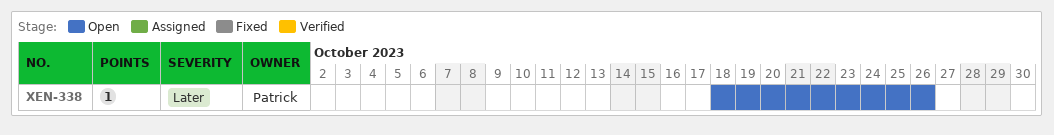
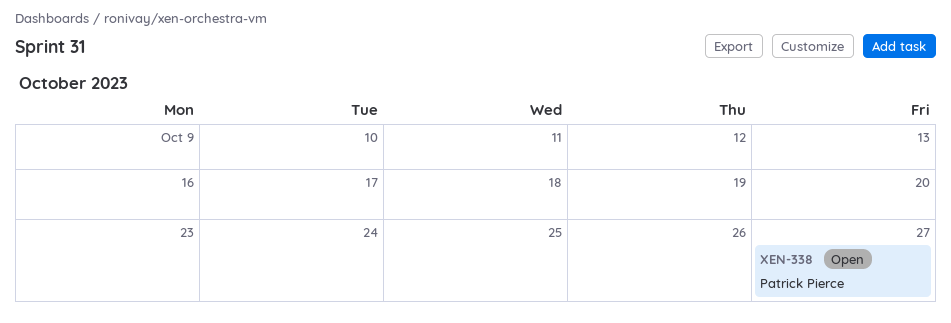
XEN-338, due: Oct 26 -> Oct 27

